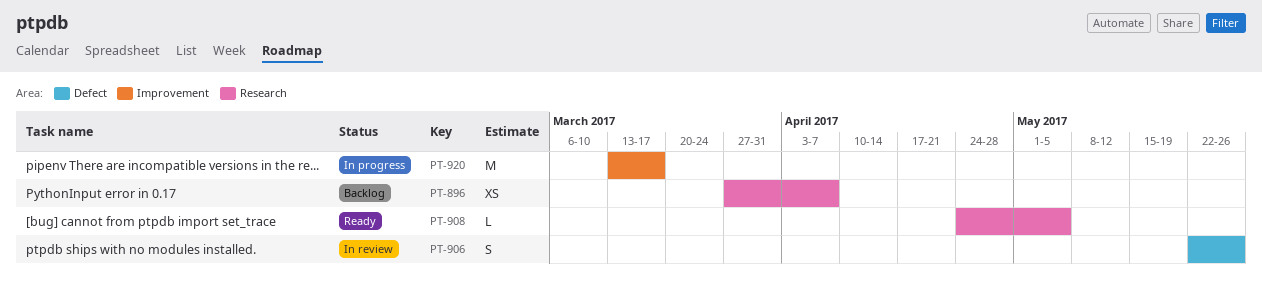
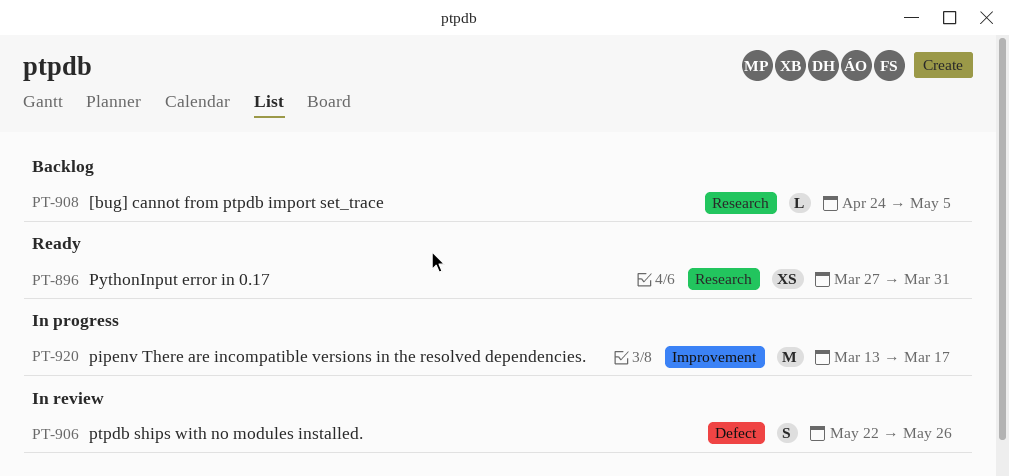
PT-896, status: Backlog -> Ready
PT-896, due: Apr 7 -> Mar 31
PT-908, status: Ready -> Backlog

